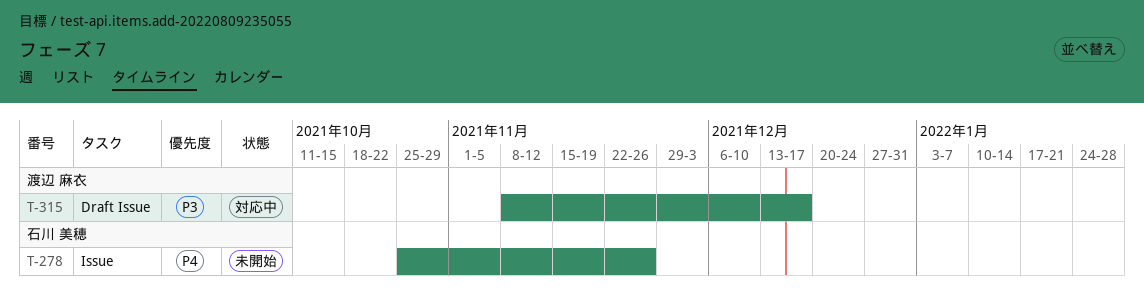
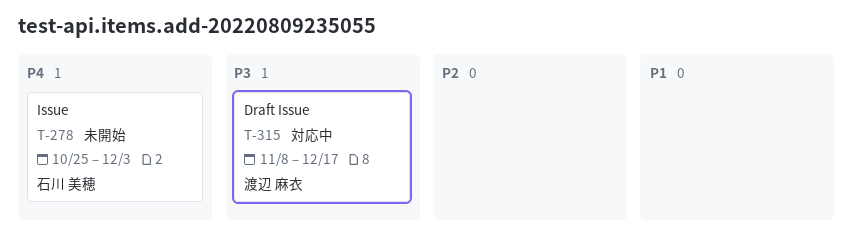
T-278, due: Nov 26 -> Dec 3

